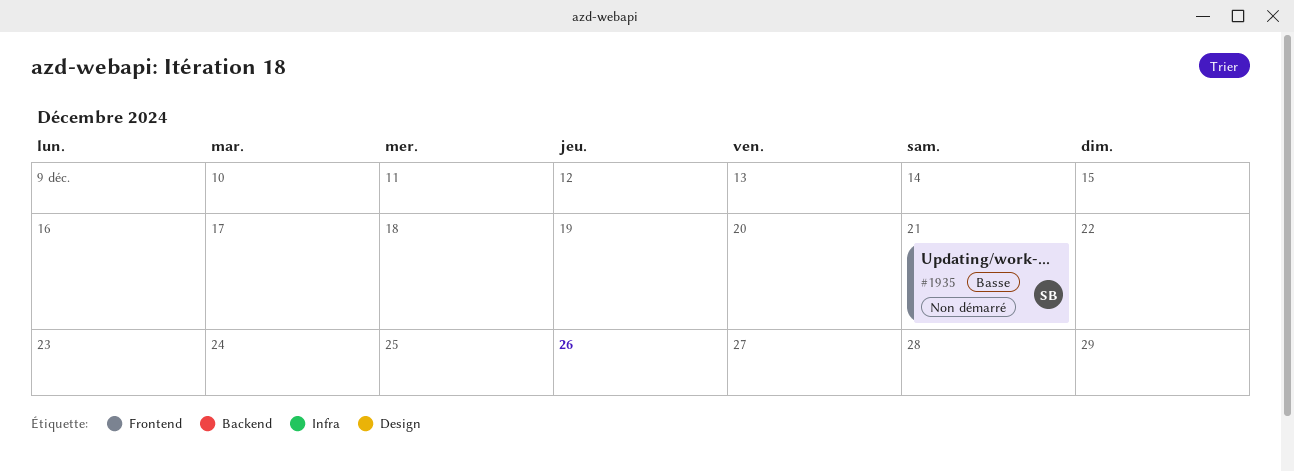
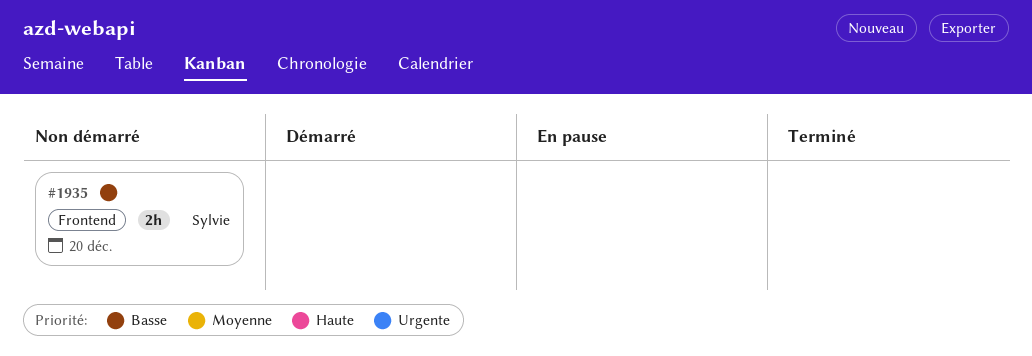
#1935, due: Dec 21 -> Dec 20

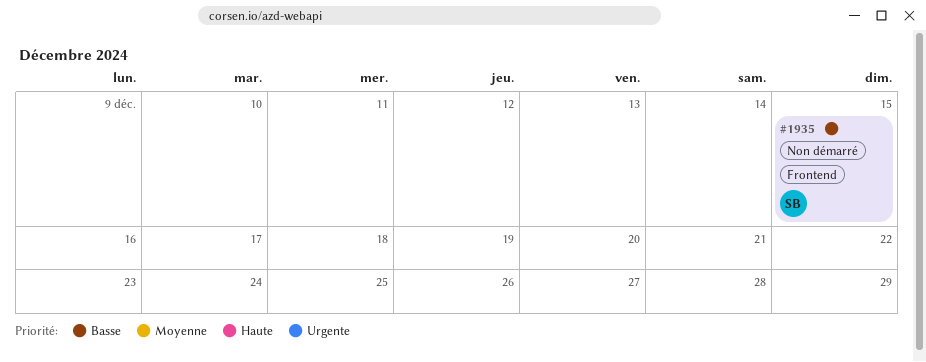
#1935, due: Dec 20 -> Dec 15

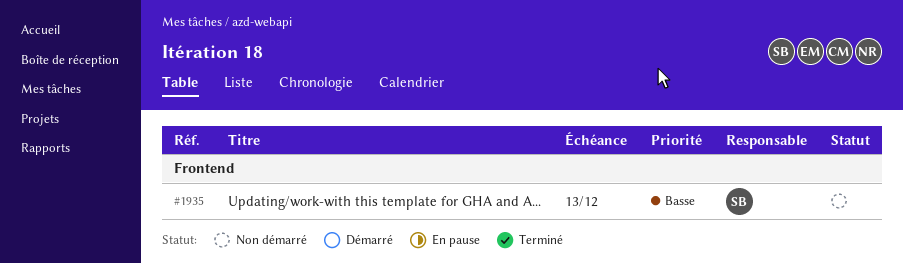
#1935, due: Dec 15 -> Dec 13

